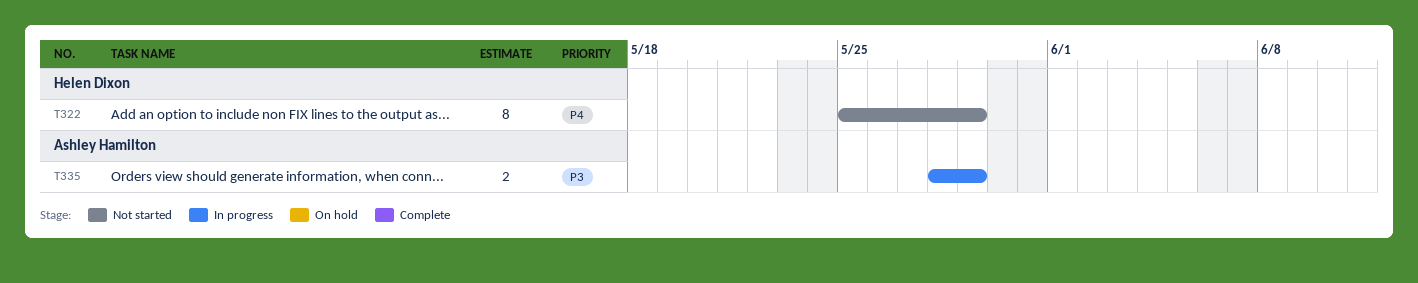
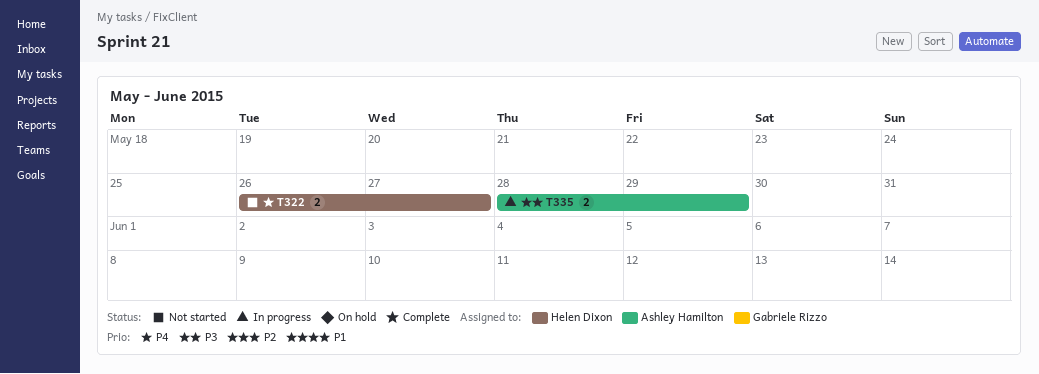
T322, estimate: 8 -> 2
T322, start: May 25 -> May 26
T322, due: May 29 -> May 27

